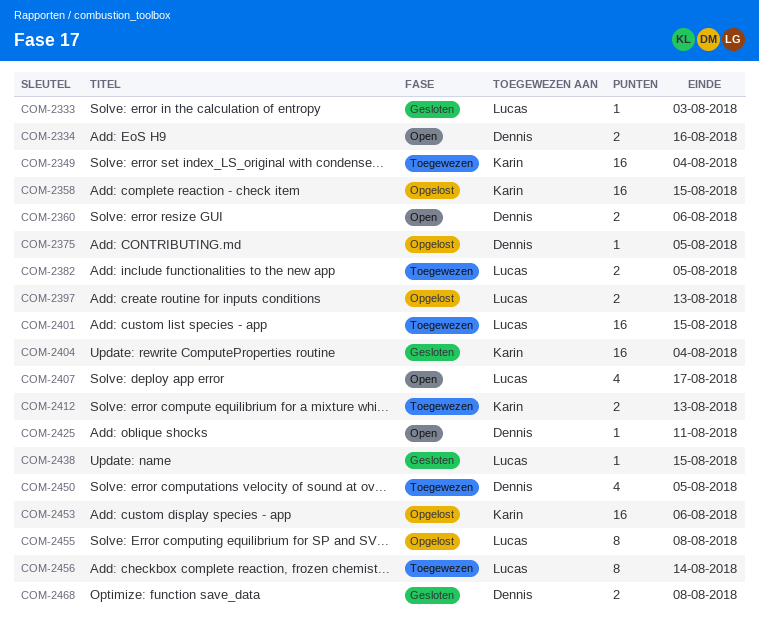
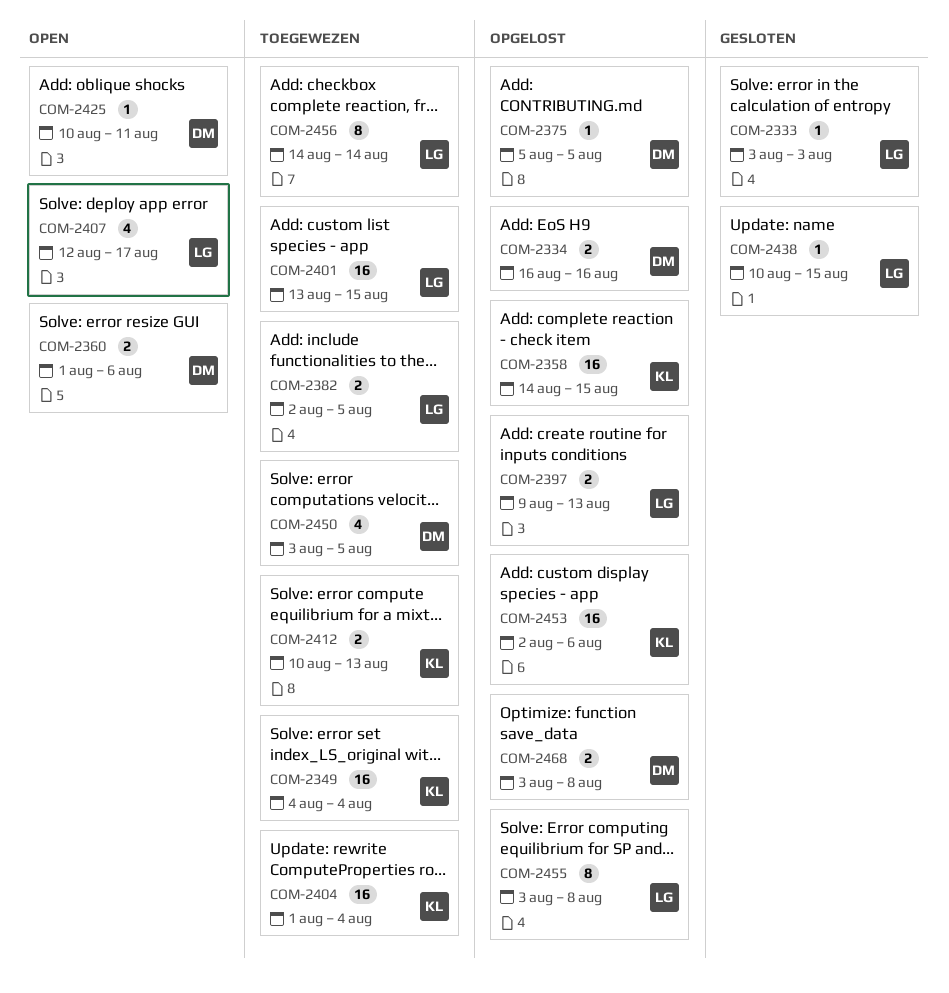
COM-2334, status: Open -> Opgelost
COM-2404, status: Gesloten -> Toegewezen
COM-2468, status: Gesloten -> Opgelost

